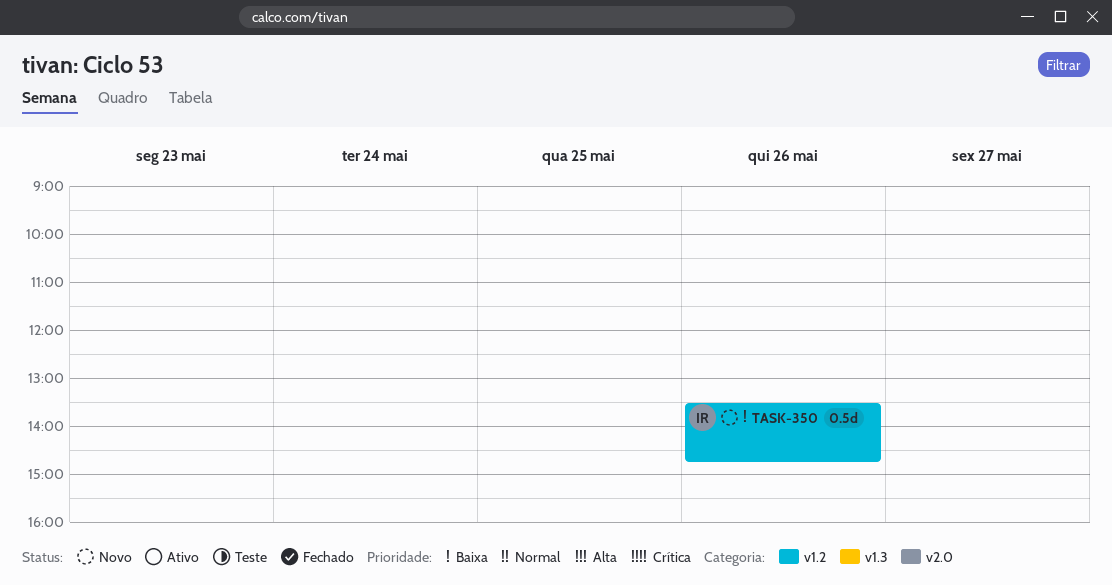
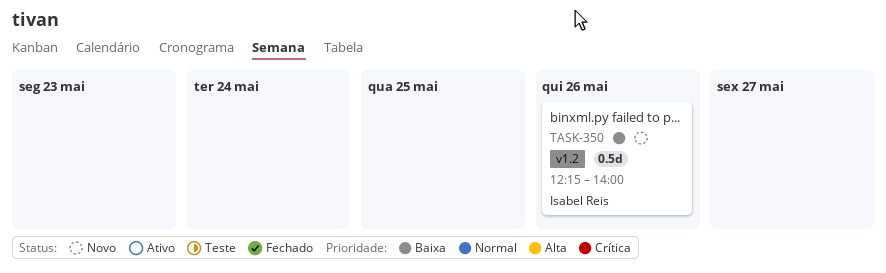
TASK-350, begins: 13:30 -> 12:15
TASK-350, ends: 14:45 -> 14:00

